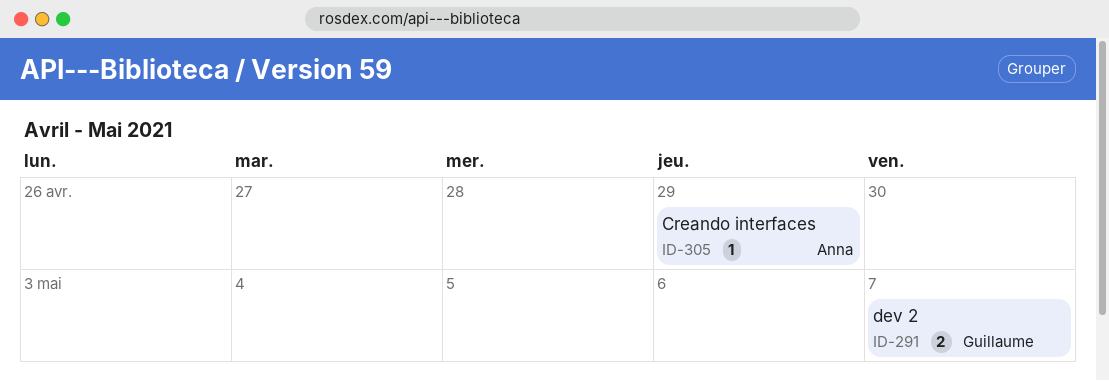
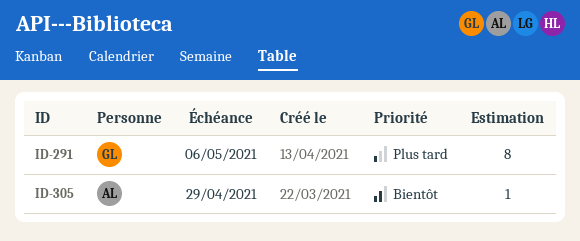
ID-291, estimate: 2 -> 8
ID-291, due: May 7 -> May 6

